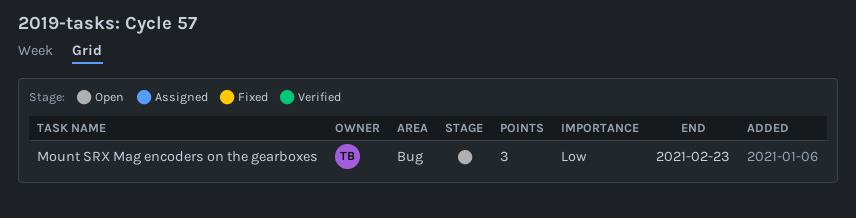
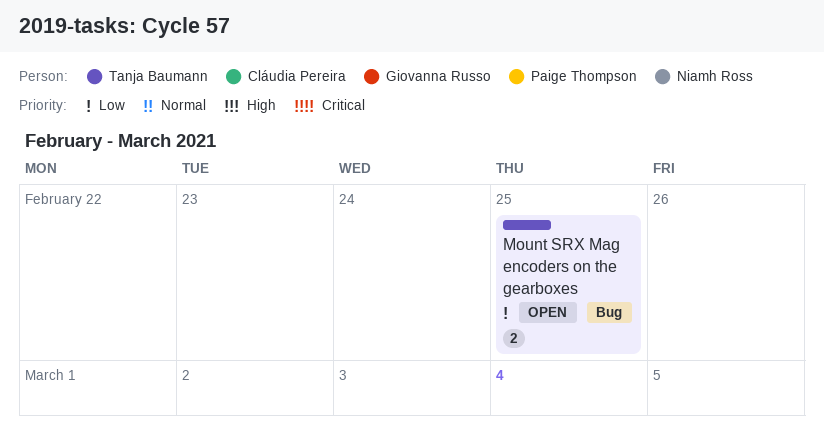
Mount SRX Mag encoders on the gearboxes, estimate: 3 -> 2
Mount SRX Mag encoders on the gearboxes, due: Feb 23 -> Feb 25

